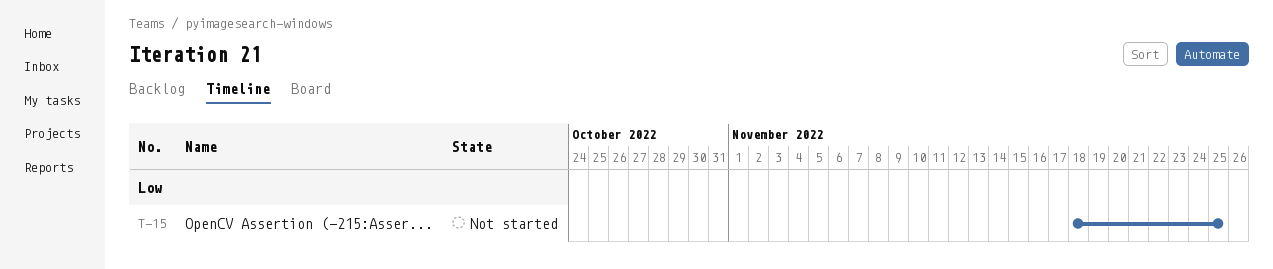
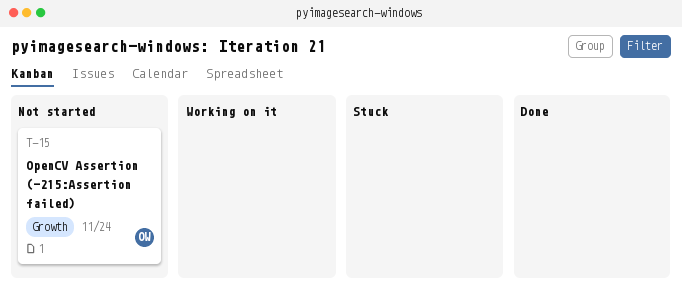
T-15, due: Nov 25 -> Nov 24

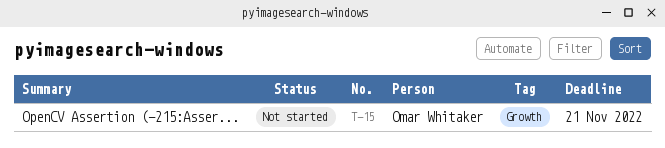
T-15, due: Nov 24 -> Nov 21

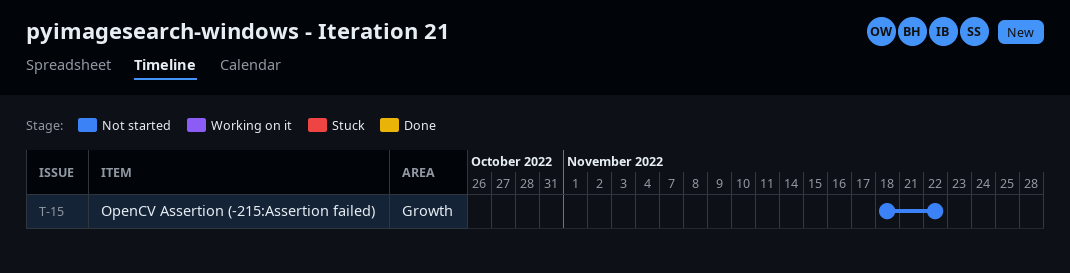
T-15, due: Nov 21 -> Nov 22

